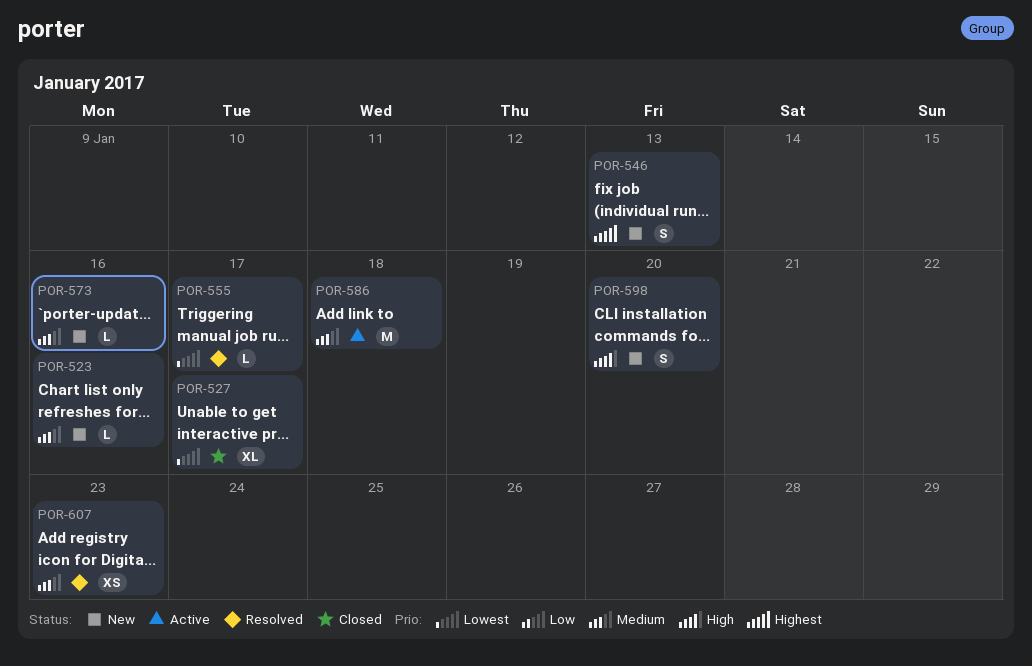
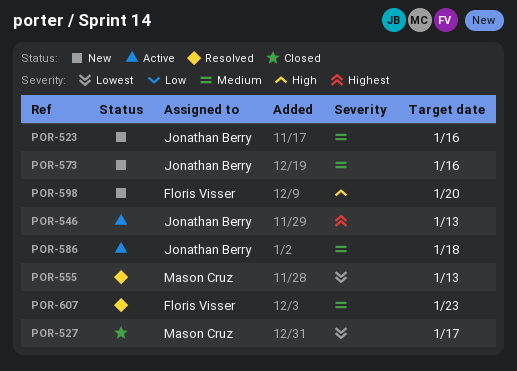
POR-546, status: New -> Active
POR-555, due: Jan 17 -> Jan 13

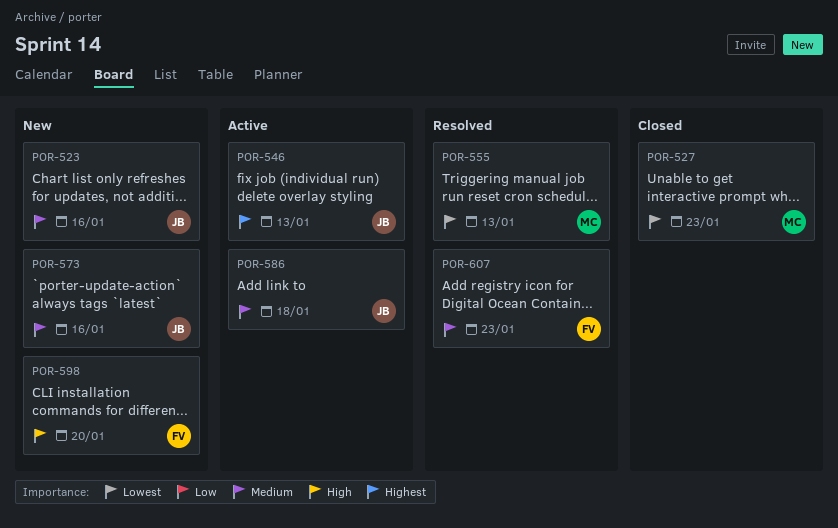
POR-527, due: Jan 17 -> Jan 23

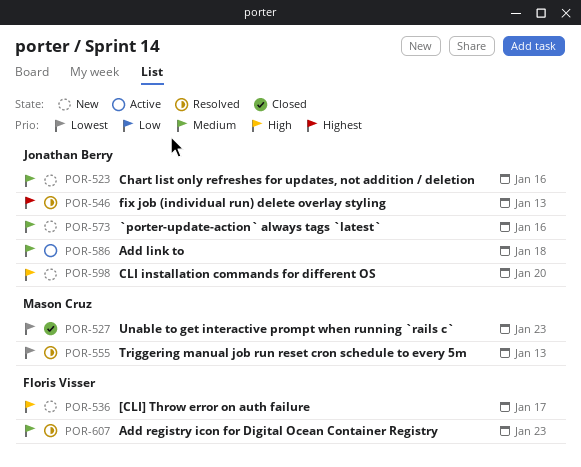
POR-536: none -> present
POR-546, status: Active -> Resolved
POR-598, owner: Floris Visser -> Jonathan Berry

